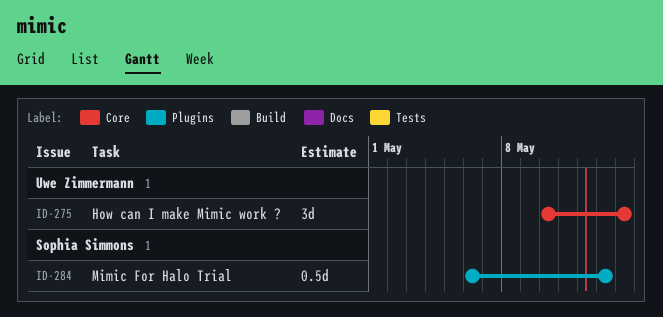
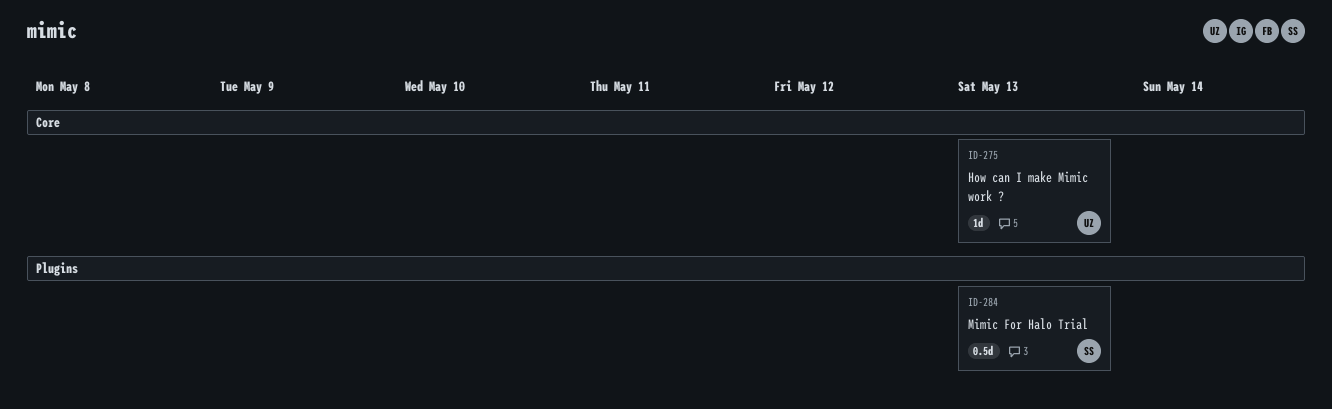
ID-275, estimate: 3d -> 1d
ID-275, due: May 14 -> May 13

